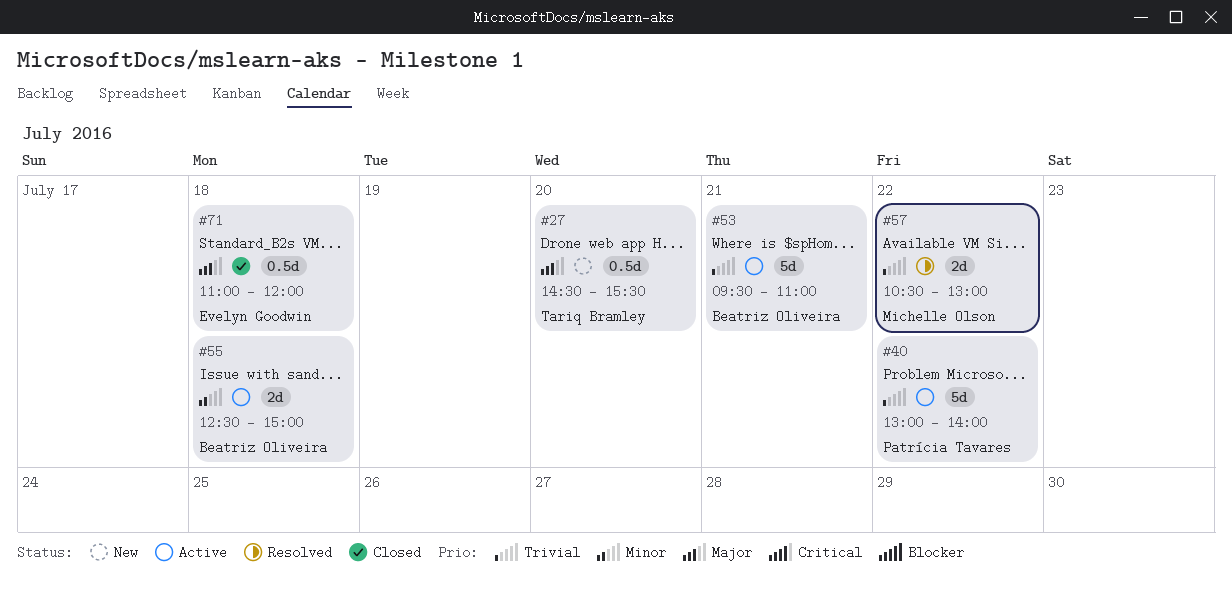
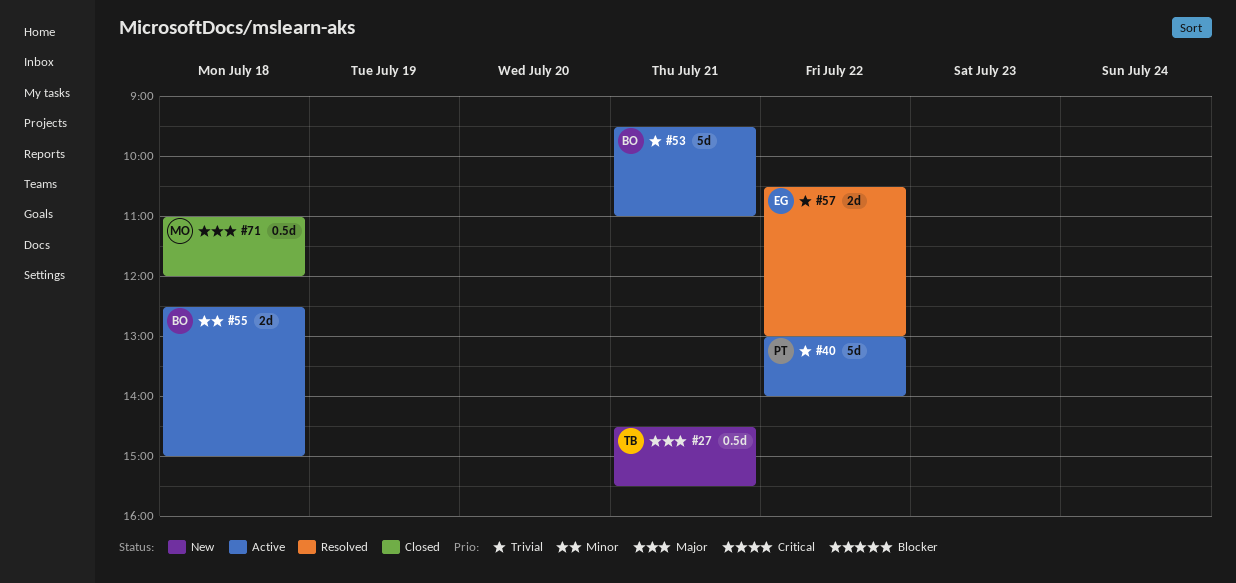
#27, day: Jul 20 -> Jul 21
#57, owner: Michelle Olson -> Evelyn Goodwin
#71, owner: Evelyn Goodwin -> Michelle Olson

